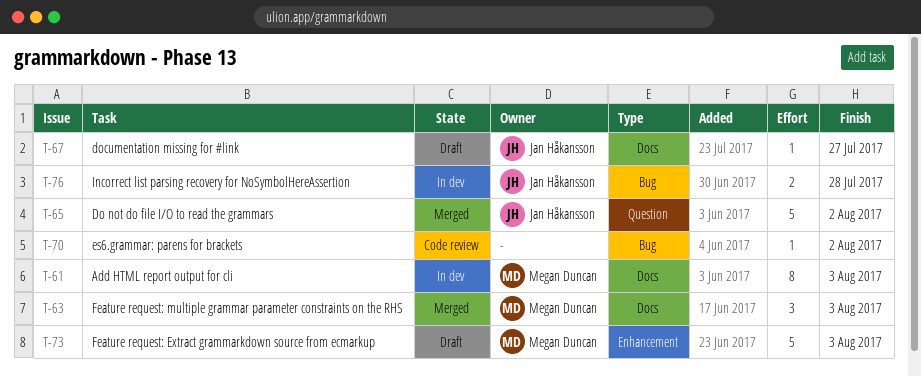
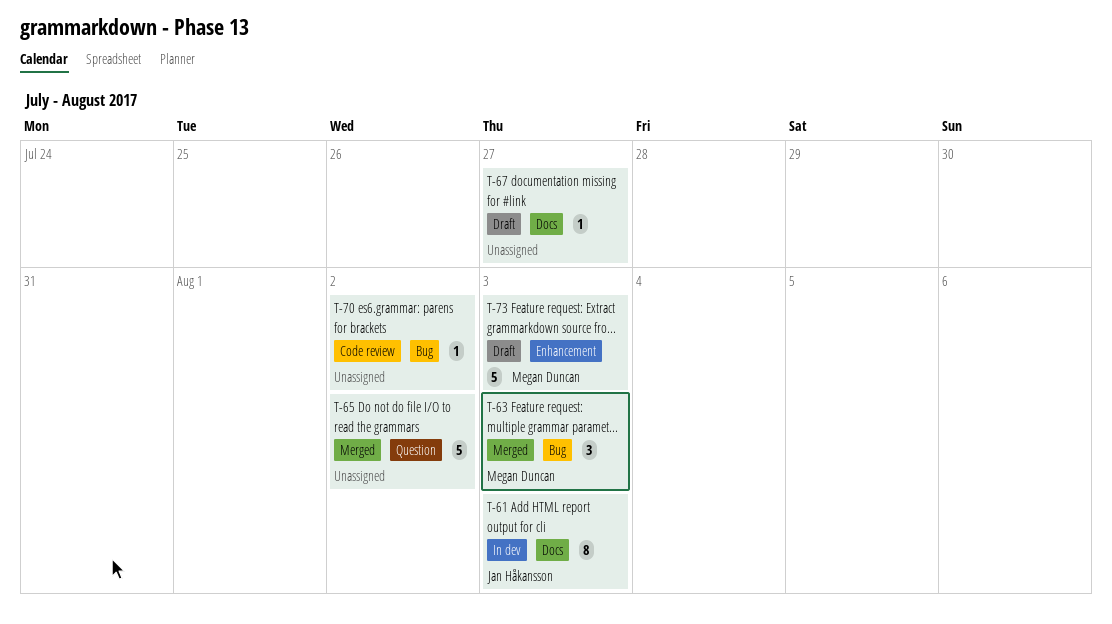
T-61, owner: Megan Duncan -> Jan Håkansson
T-63, label: Docs -> Bug
T-65, owner: Jan Håkansson -> none
T-67, owner: Jan Håkansson -> none
T-76: present -> none

